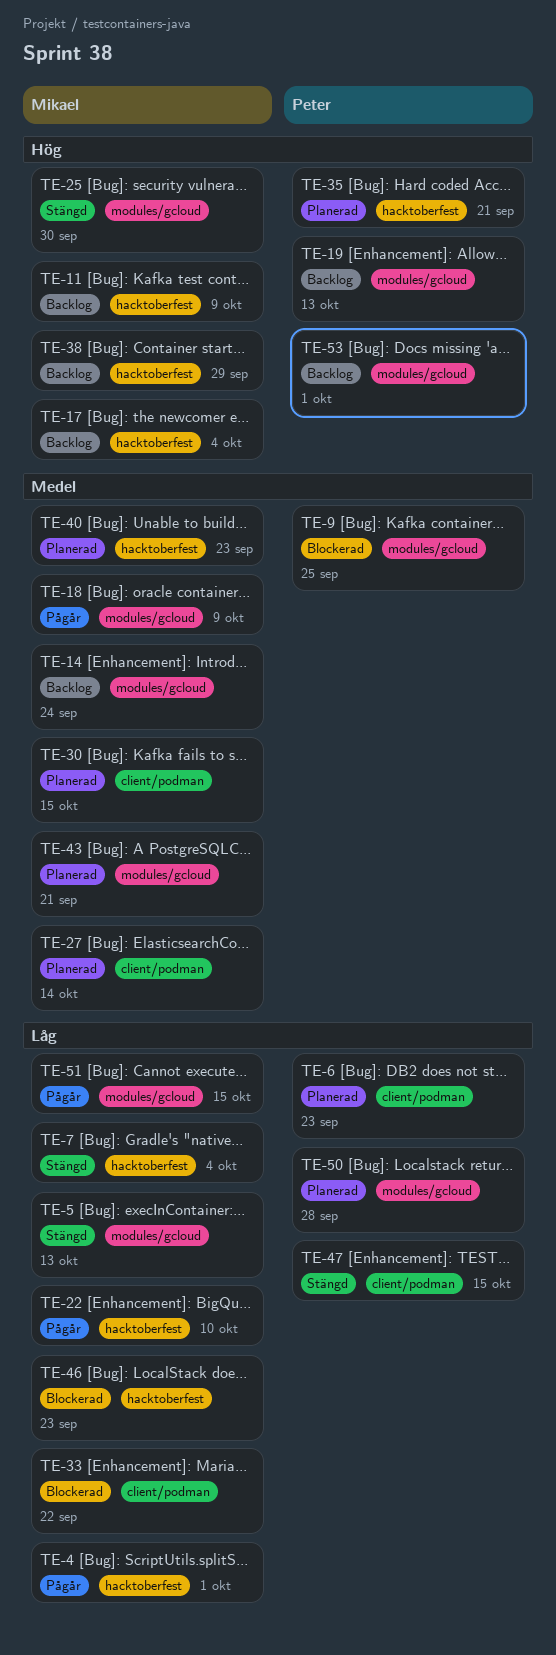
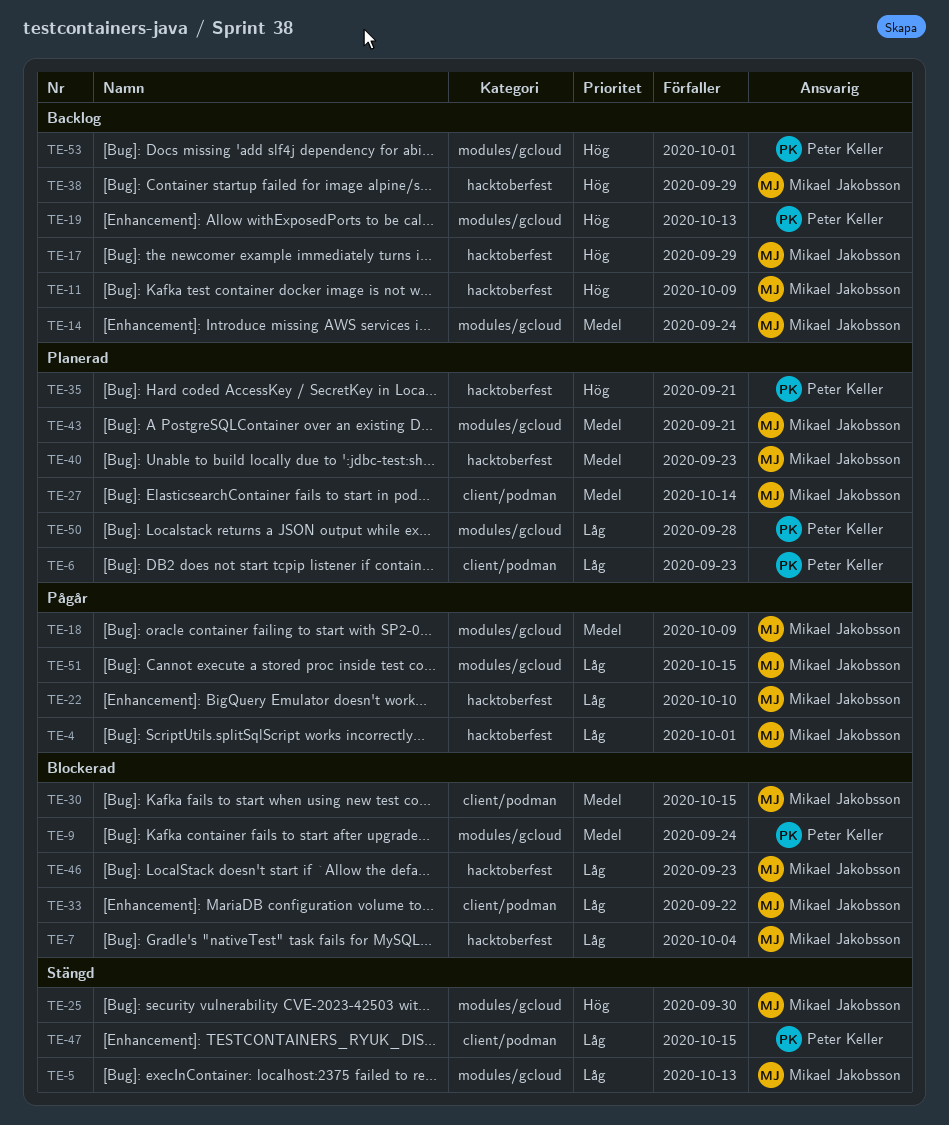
TE-7, status: Stängd -> Blockerad
TE-9, due: Sep 25 -> Sep 24
TE-17, due: Oct 4 -> Sep 29
TE-30, status: Planerad -> Blockerad

